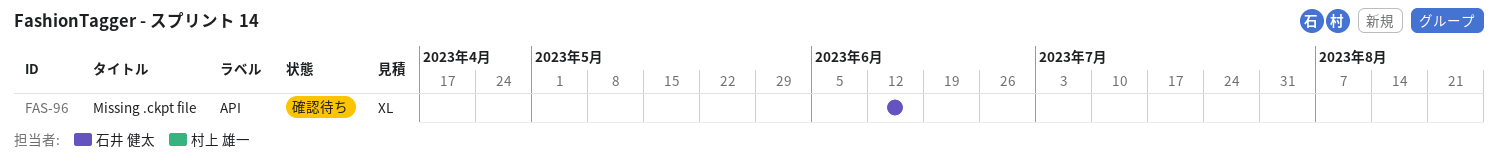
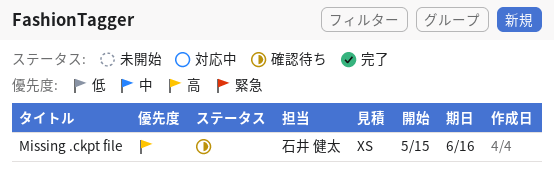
Missing .ckpt file, estimate: XL -> XS
Missing .ckpt file, start: Jun 12 -> May 15

